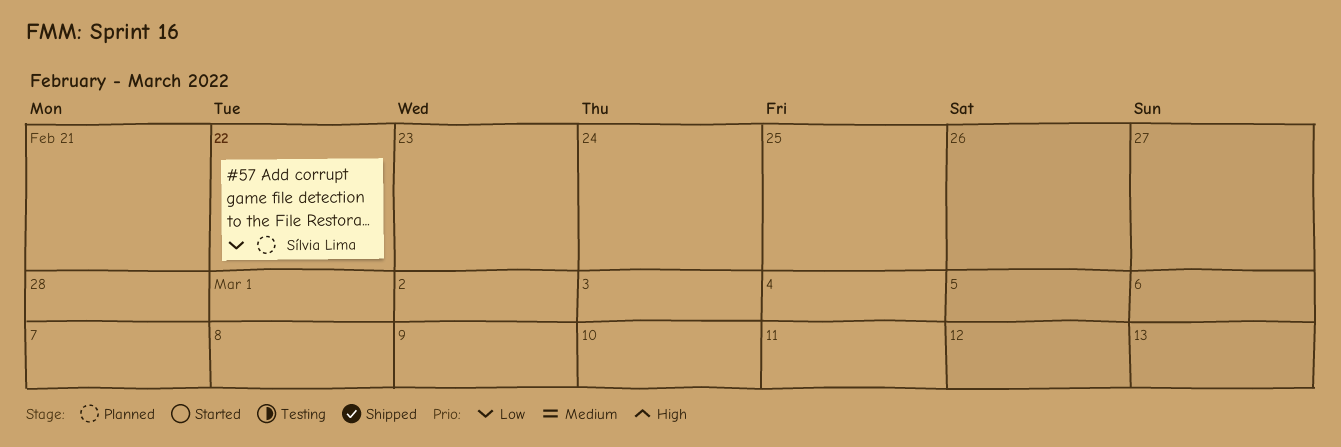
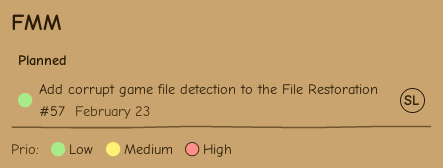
#57, due: Feb 22 -> Feb 23

